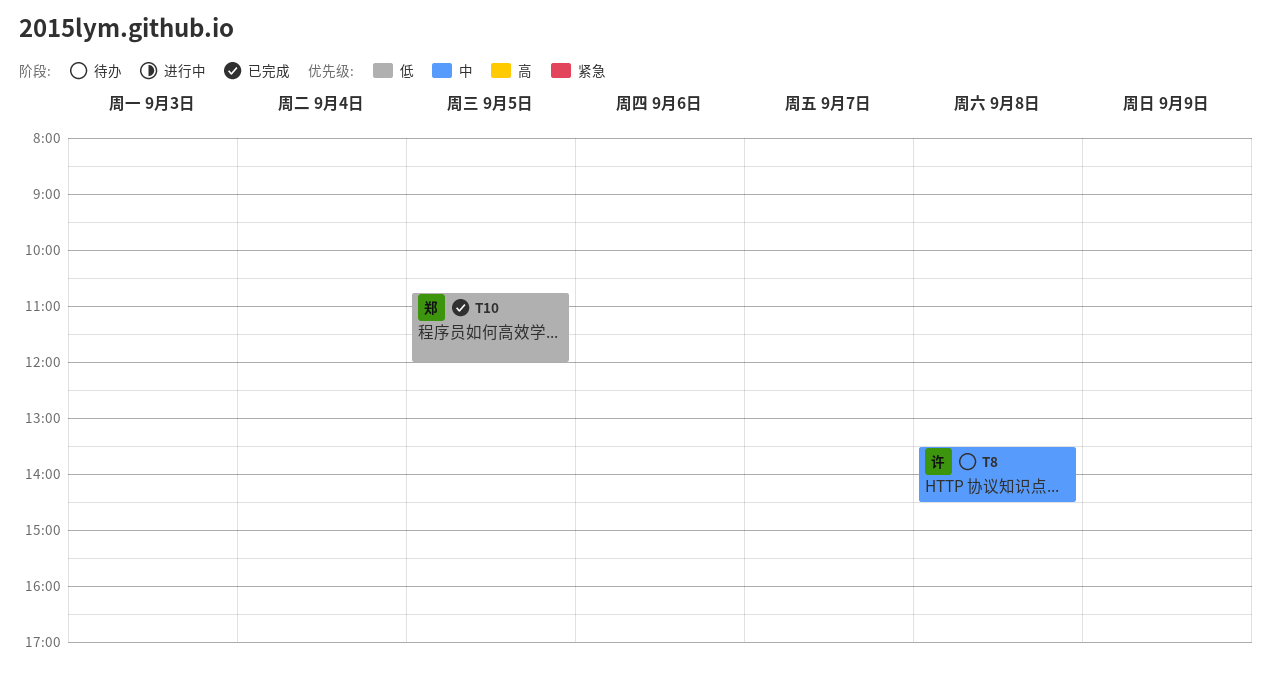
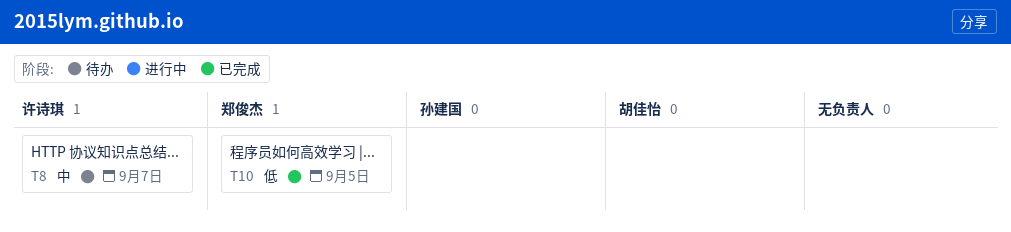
T8, day: Sep 8 -> Sep 7

